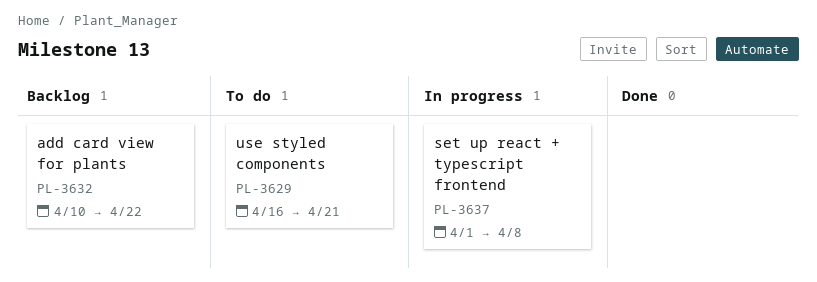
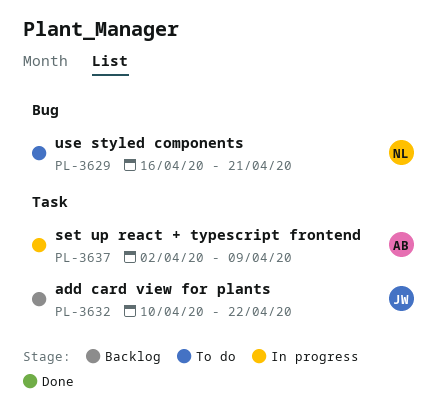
PL-3637, start: Apr 1 -> Apr 2
PL-3637, due: Apr 8 -> Apr 9

